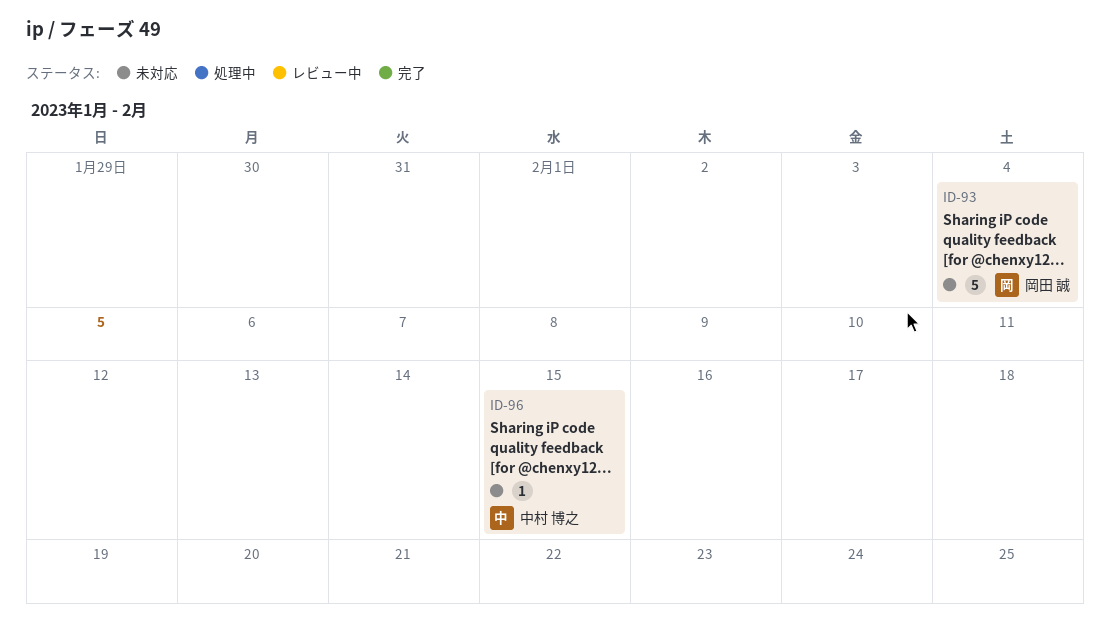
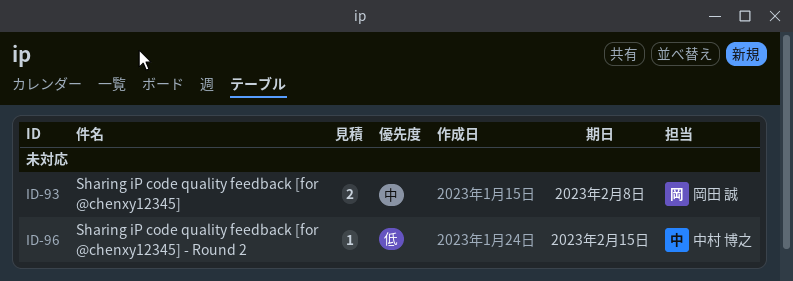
ID-93, estimate: 5 -> 2
ID-93, due: Feb 4 -> Feb 8

